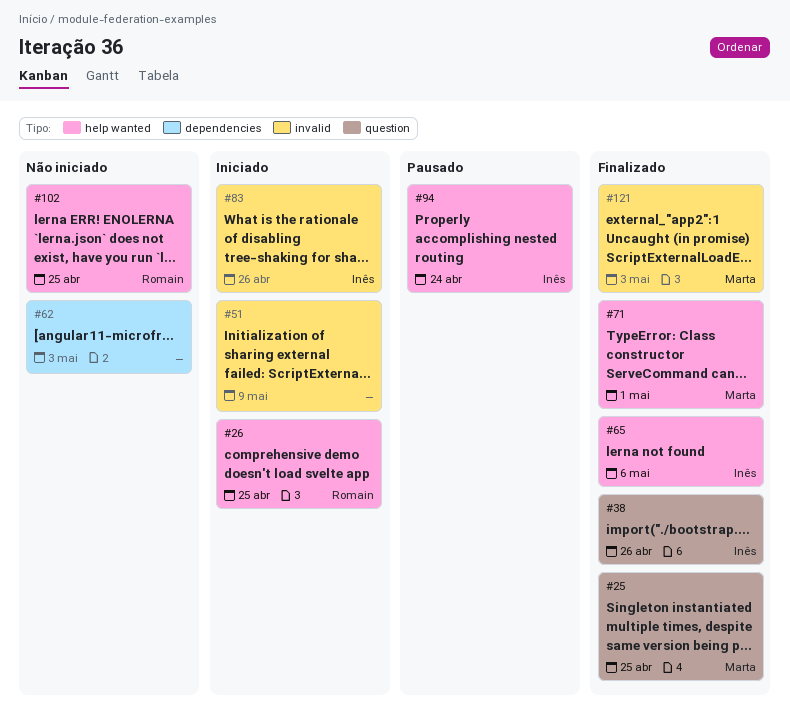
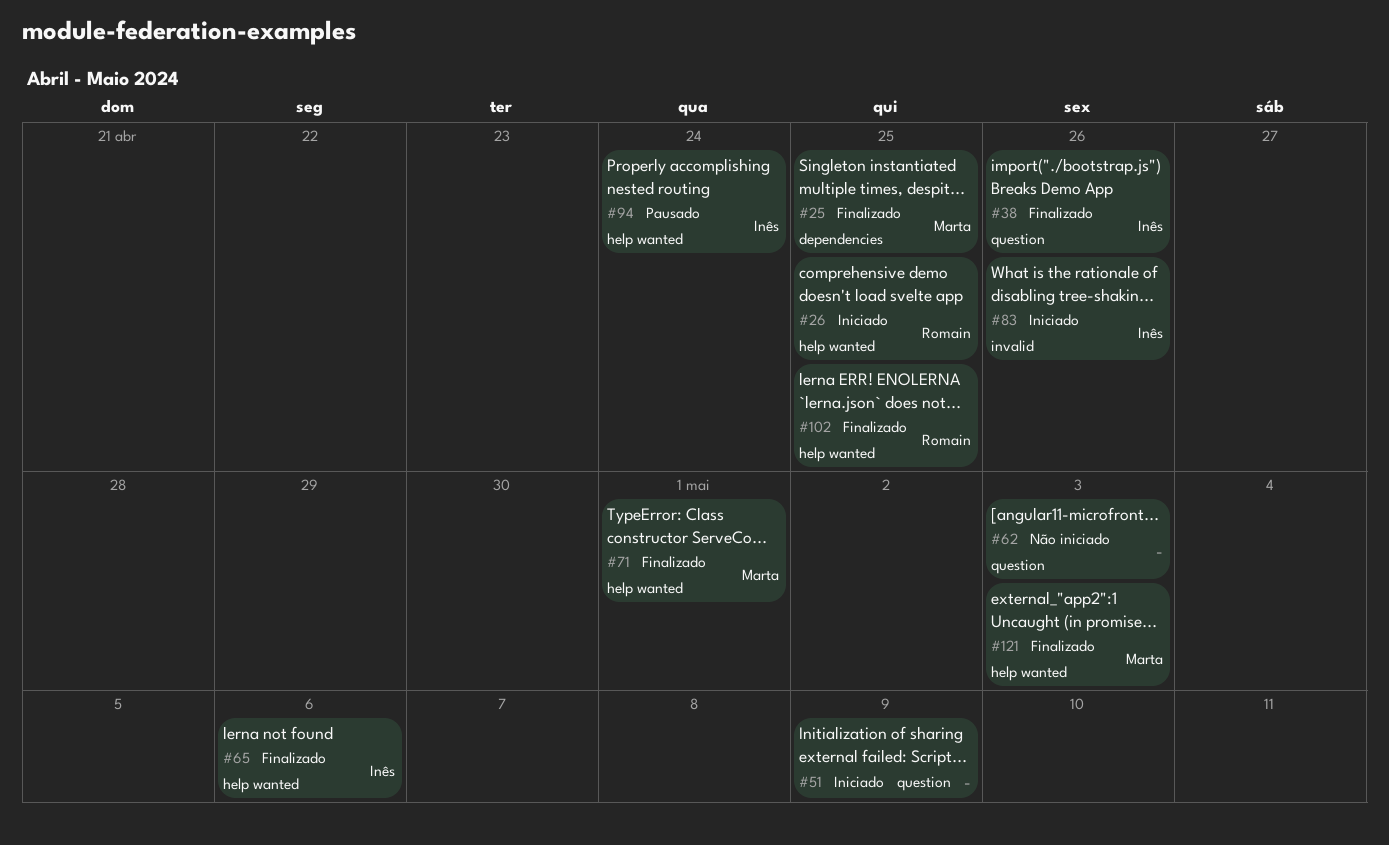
#25, label: question -> dependencies
#51, label: invalid -> question
#62, label: dependencies -> question
#102, status: Não iniciado -> Finalizado
#121, label: invalid -> help wanted

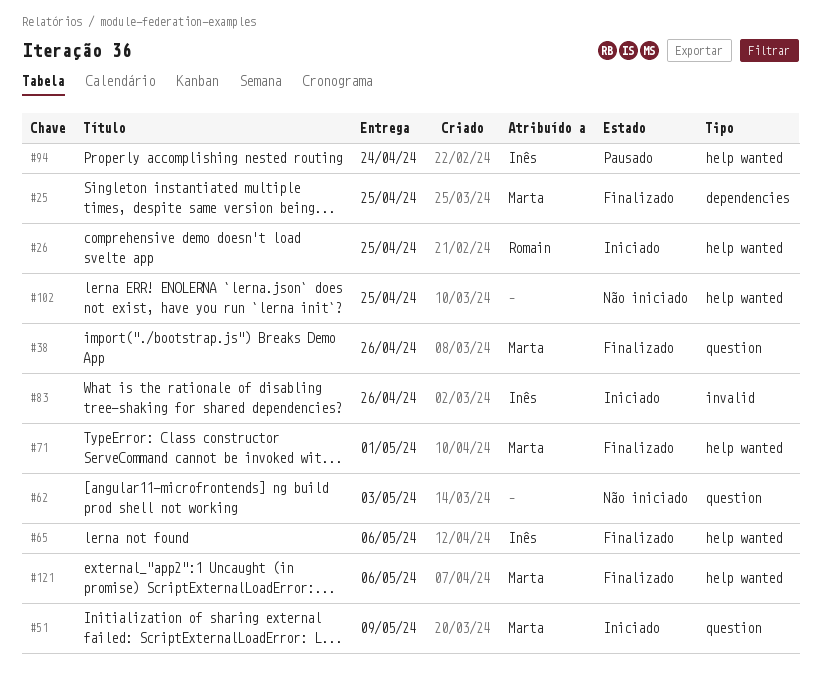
#38, owner: Inês -> Marta
#51, owner: none -> Marta
#102, status: Finalizado -> Não iniciado
#102, owner: Romain -> none
#121, due: May 3 -> May 6

